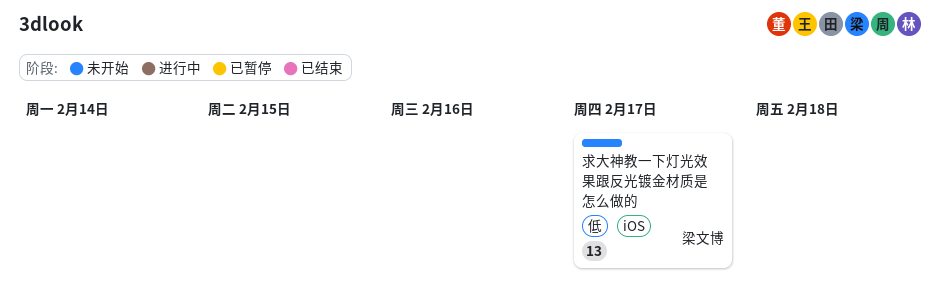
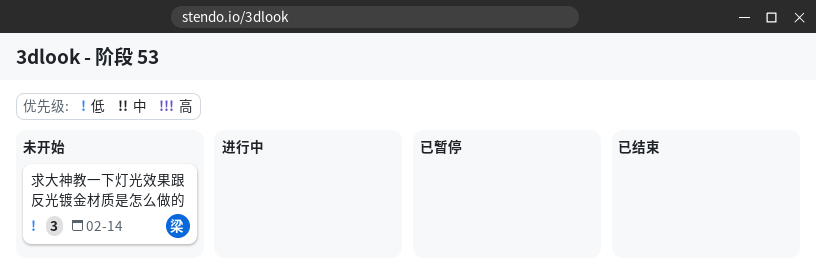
求大神教一下灯光效果跟反光镀金材质是怎么做的, estimate: 13 -> 3
求大神教一下灯光效果跟反光镀金材质是怎么做的, due: Feb 17 -> Feb 14

